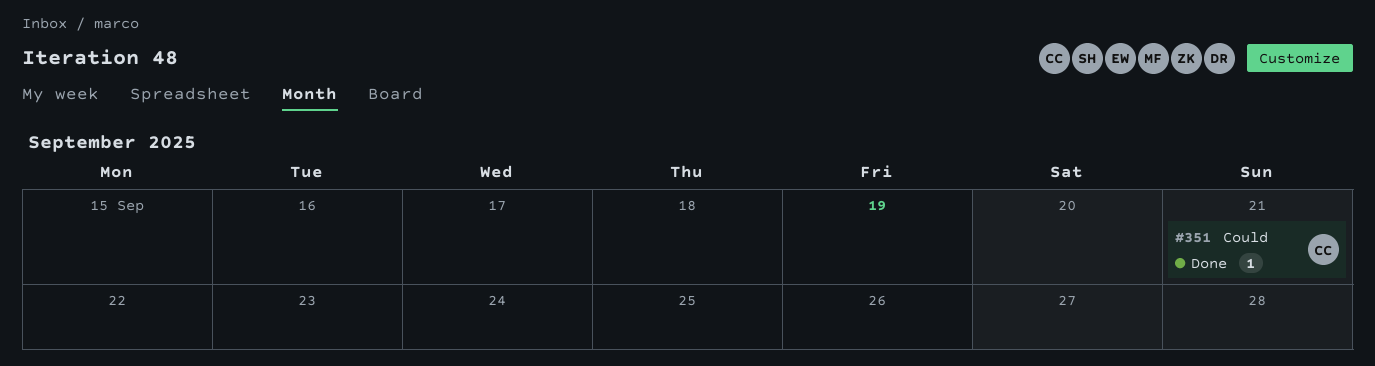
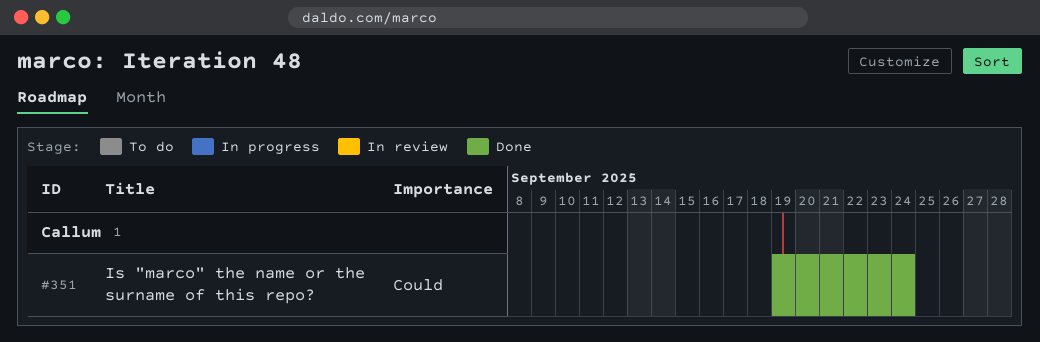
#351, due: Sep 21 -> Sep 24

